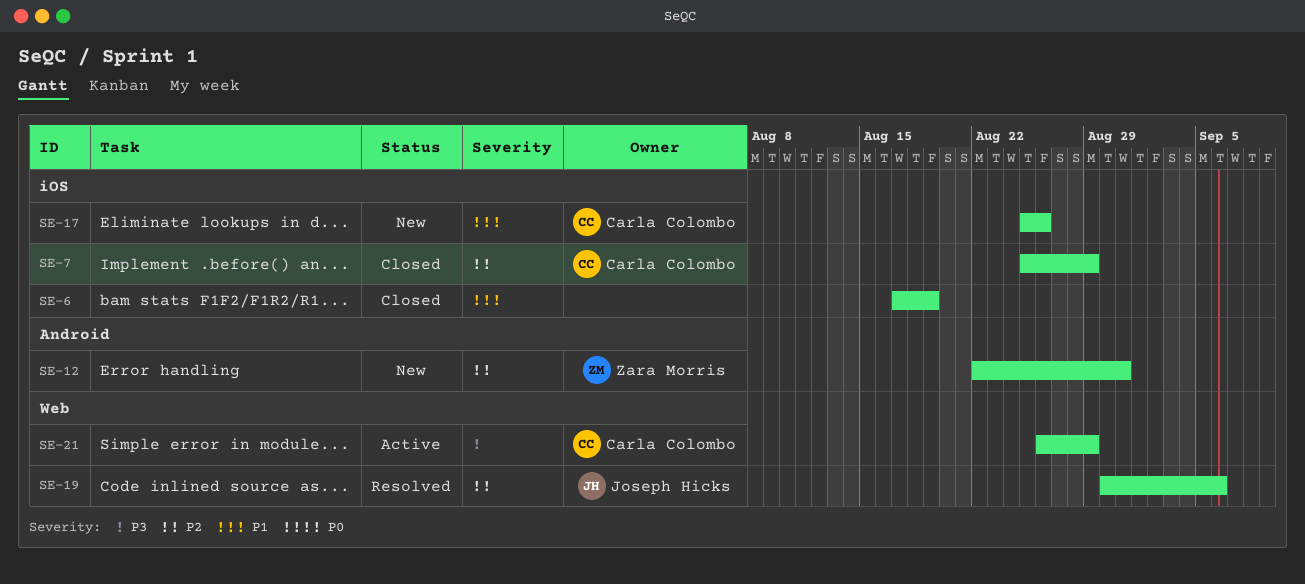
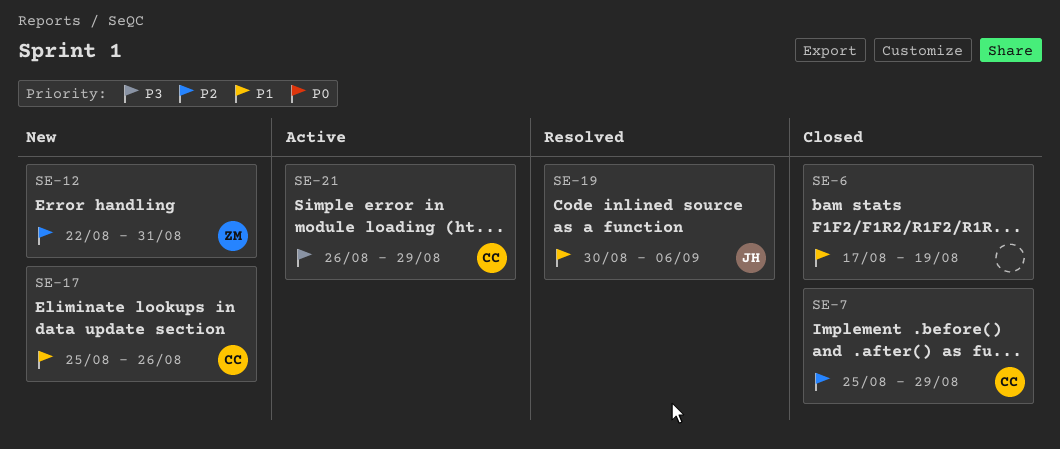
SE-19, priority: P2 -> P1

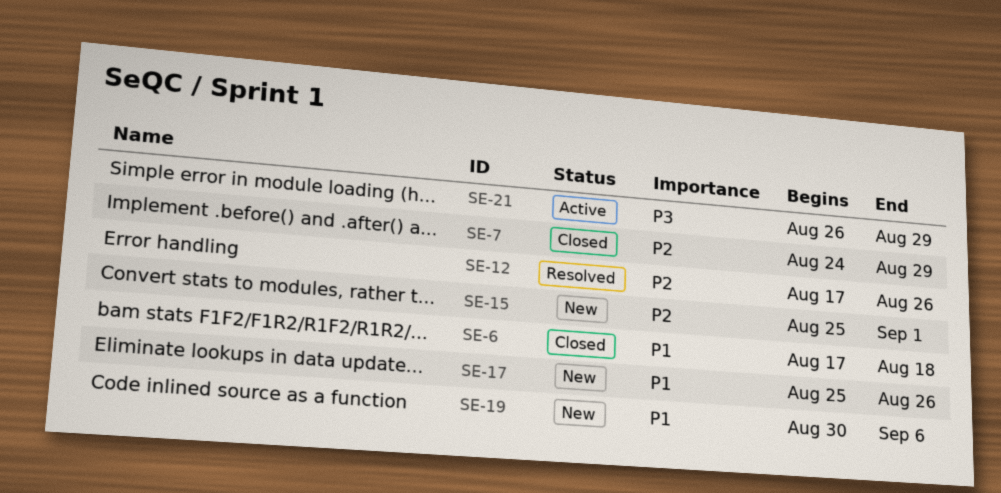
SE-6, due: Aug 19 -> Aug 18
SE-7, start: Aug 25 -> Aug 24
SE-12, status: New -> Resolved
SE-12, start: Aug 22 -> Aug 17
SE-12, due: Aug 31 -> Aug 26
SE-15: none -> present
SE-19, status: Resolved -> New

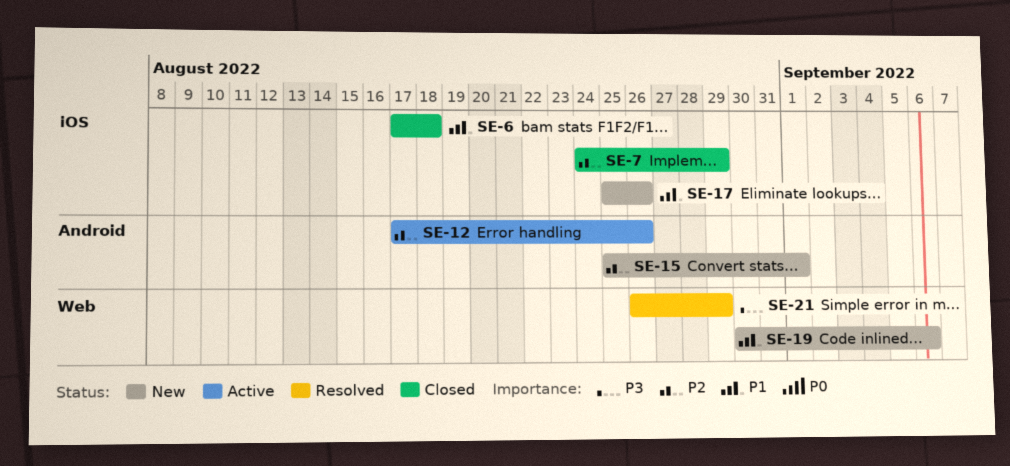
SE-12, status: Resolved -> Active
SE-21, status: Active -> Resolved

